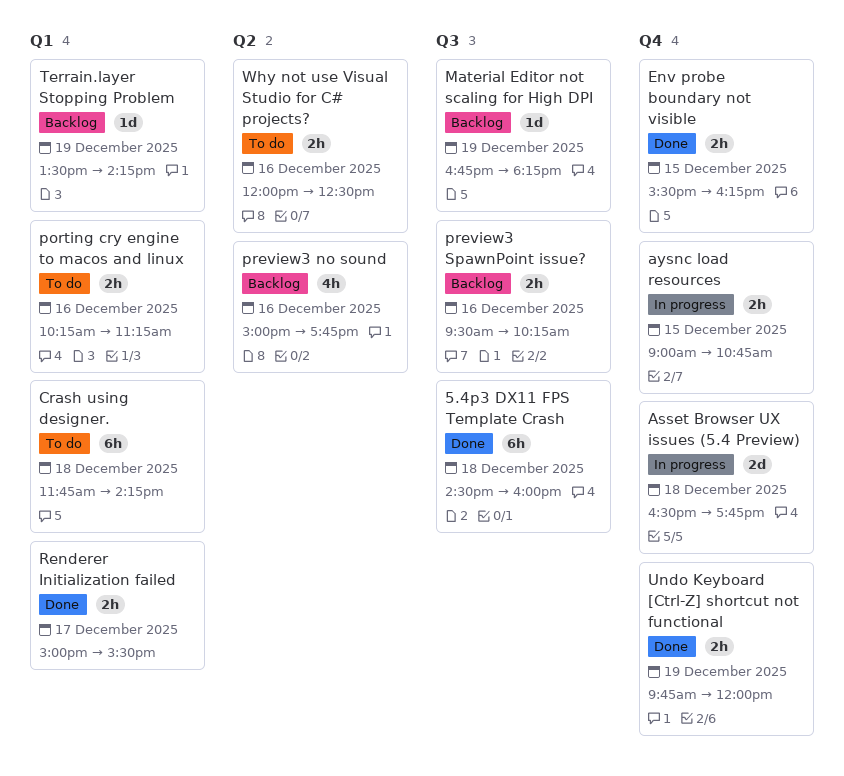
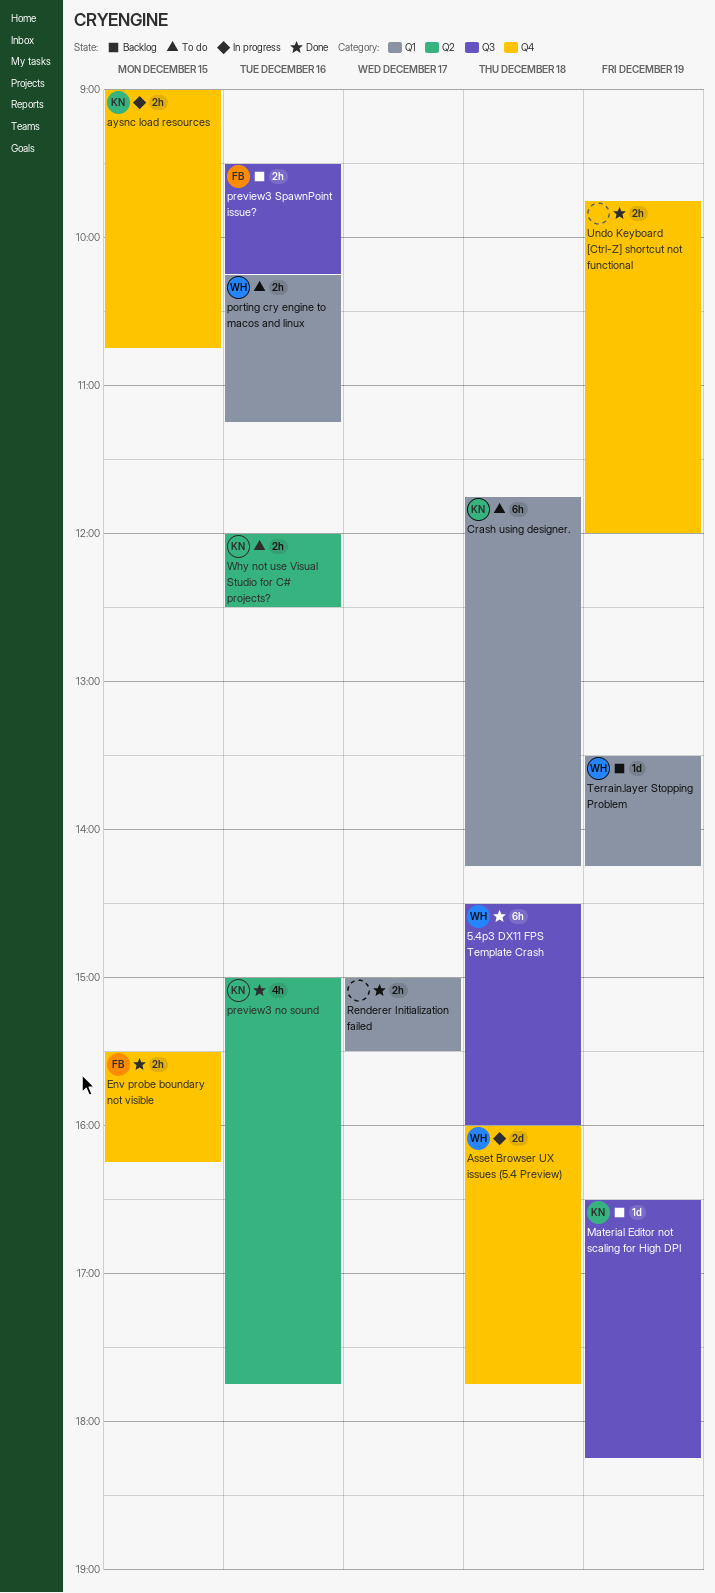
Asset Browser UX issues (5.4 Preview), begins: 16:30 -> 16:00
Material Editor not scaling for High DPI, begins: 16:45 -> 16:30
preview3 no sound, status: Backlog -> Done

